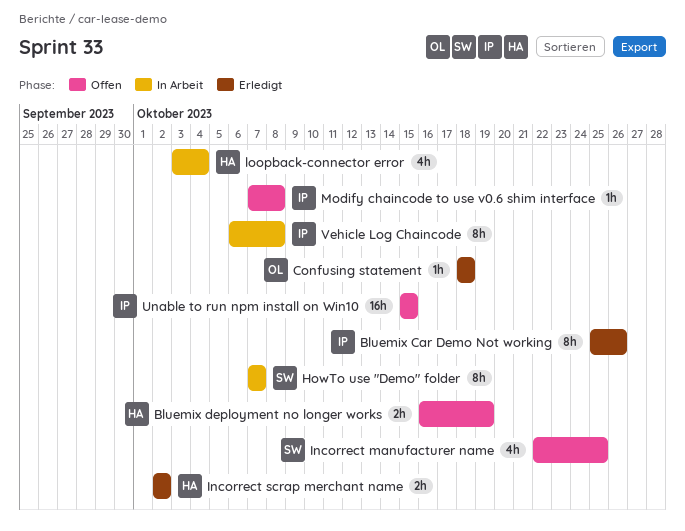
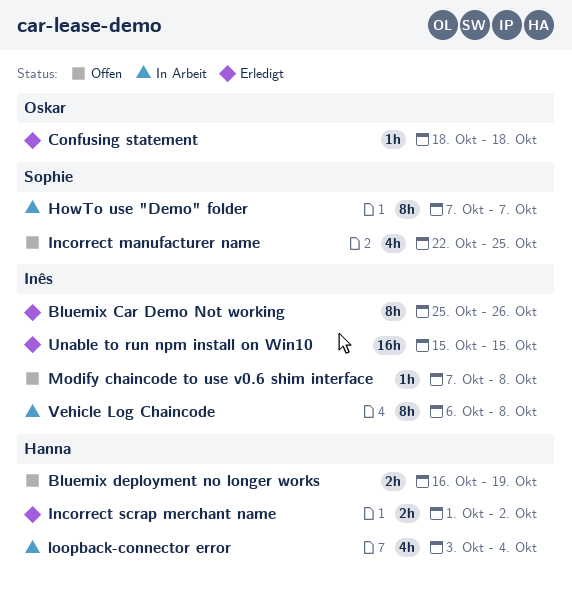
Incorrect scrap merchant name, start: Oct 2 -> Oct 1
Unable to run npm install on Win10, status: Offen -> Erledigt

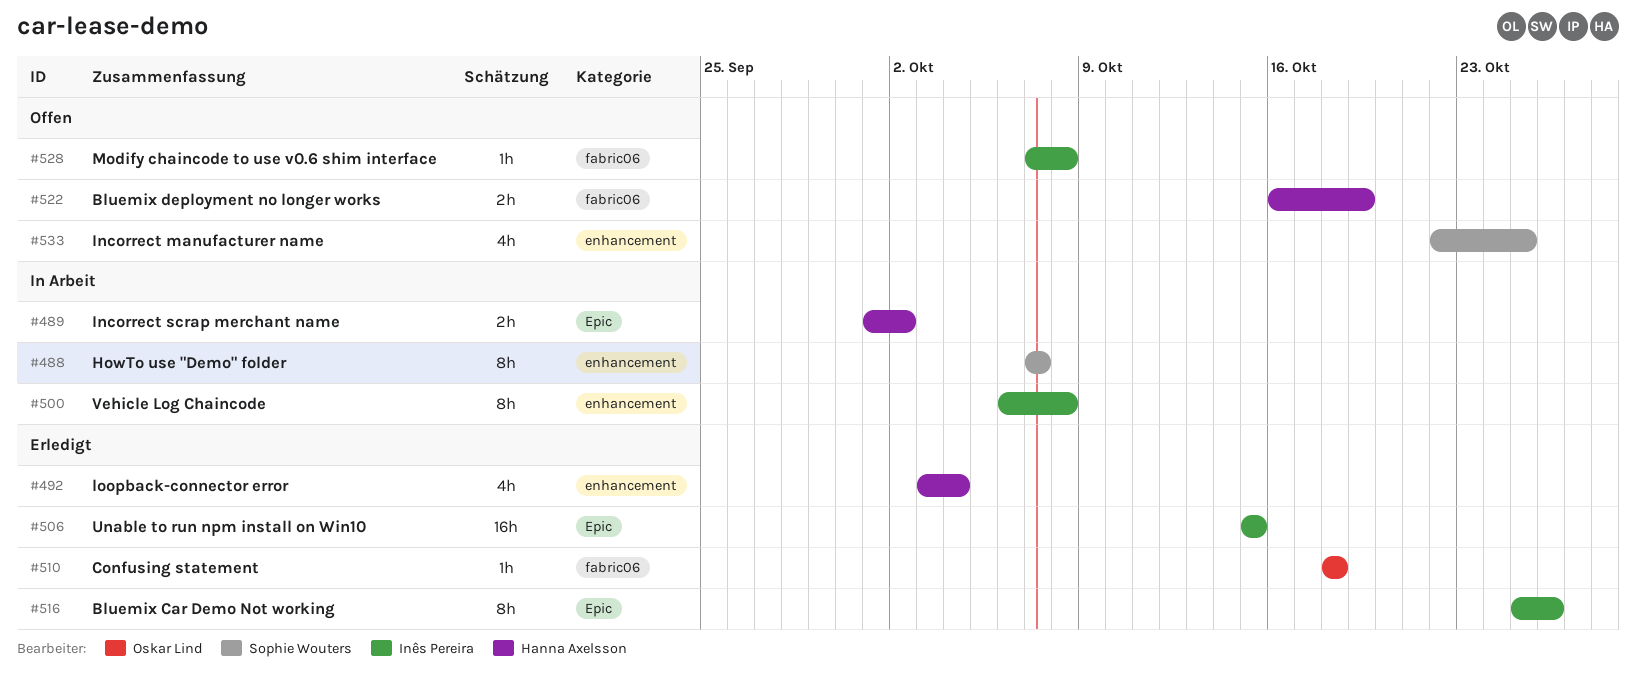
Incorrect scrap merchant name, status: Erledigt -> In Arbeit
loopback-connector error, status: In Arbeit -> Erledigt

